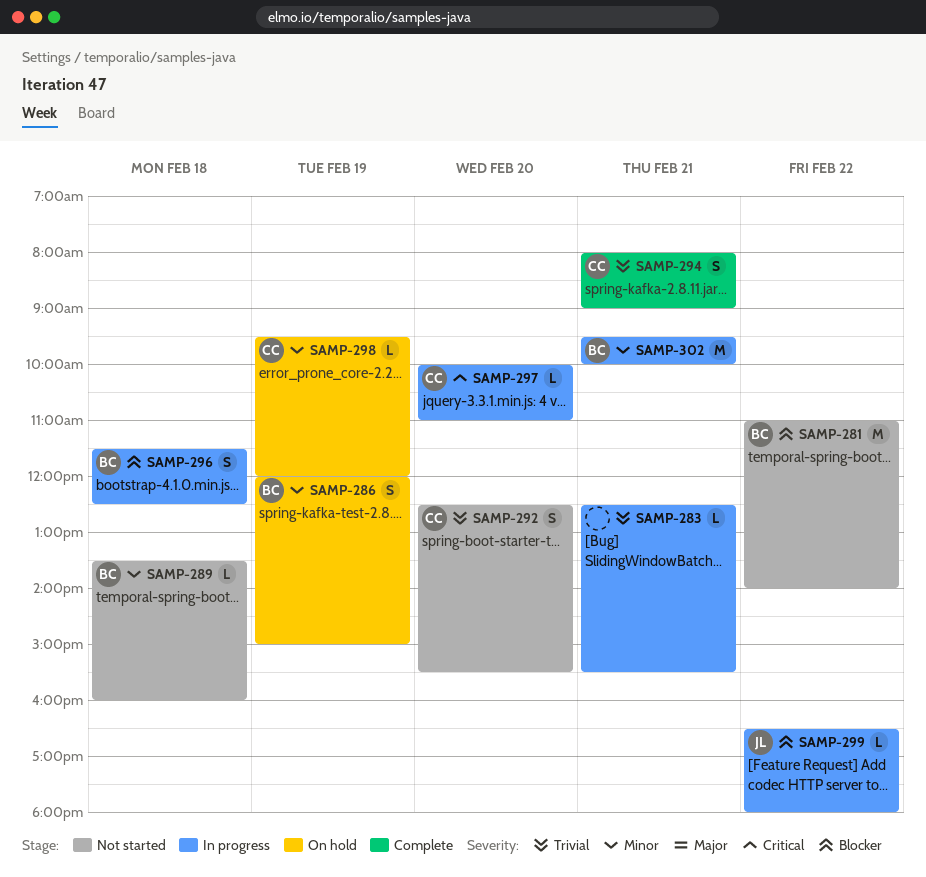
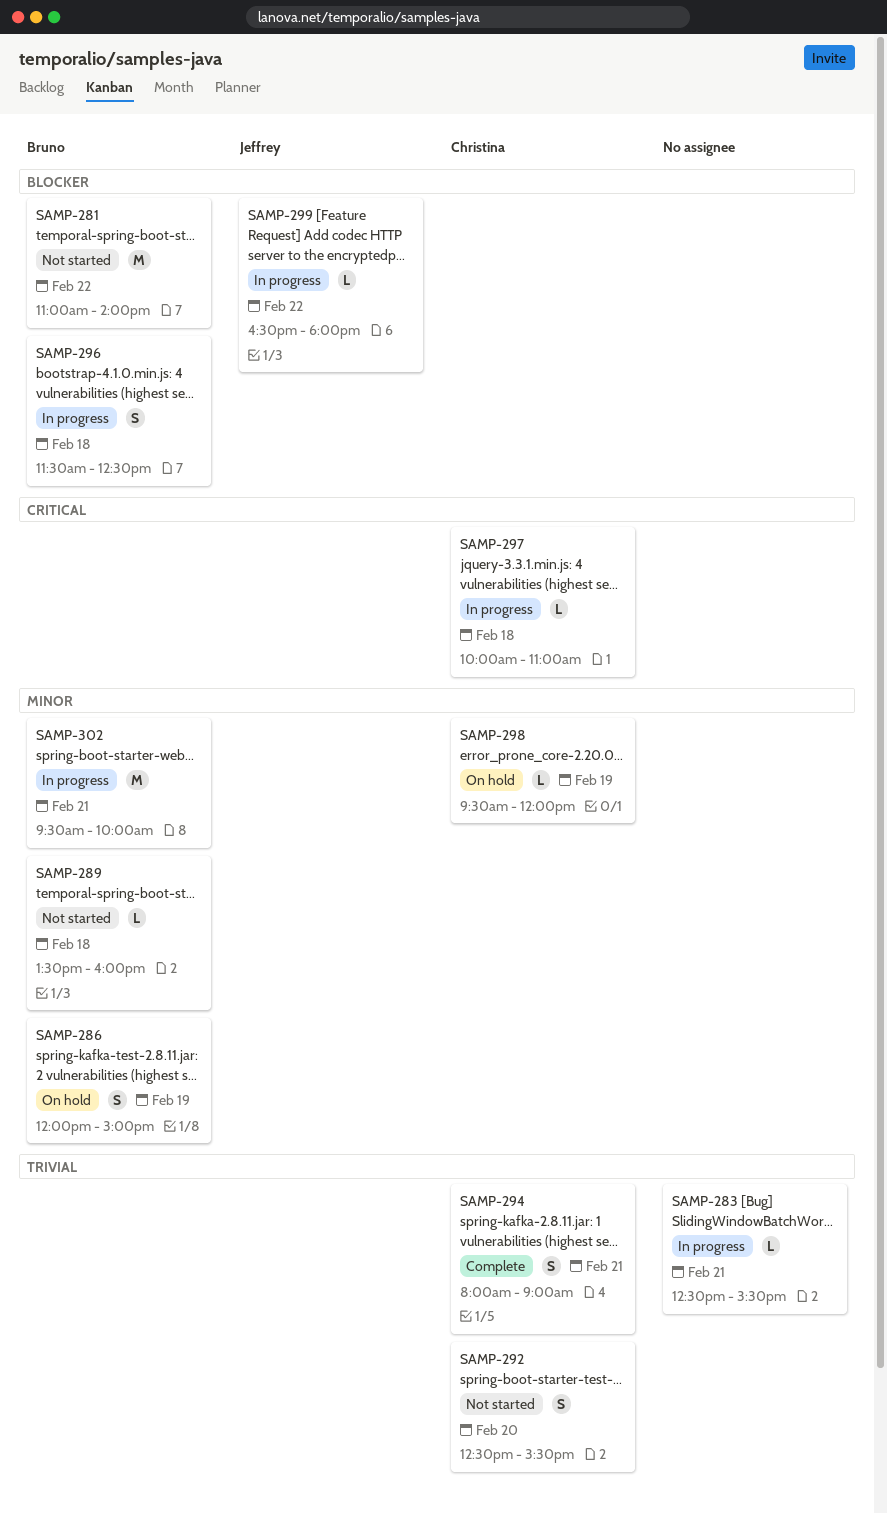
SAMP-297, day: Feb 20 -> Feb 18

